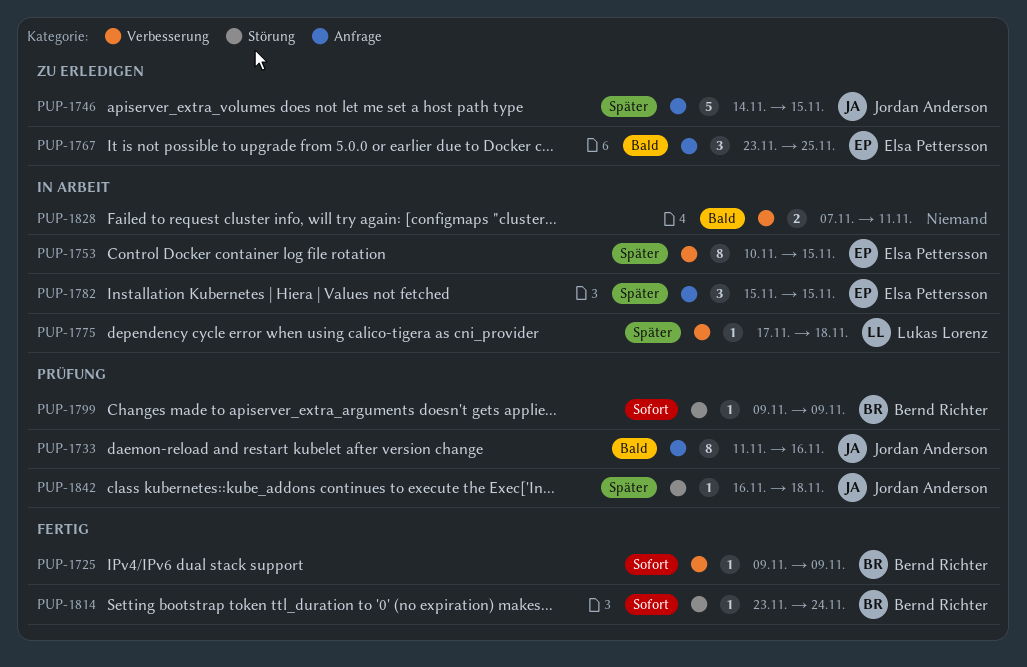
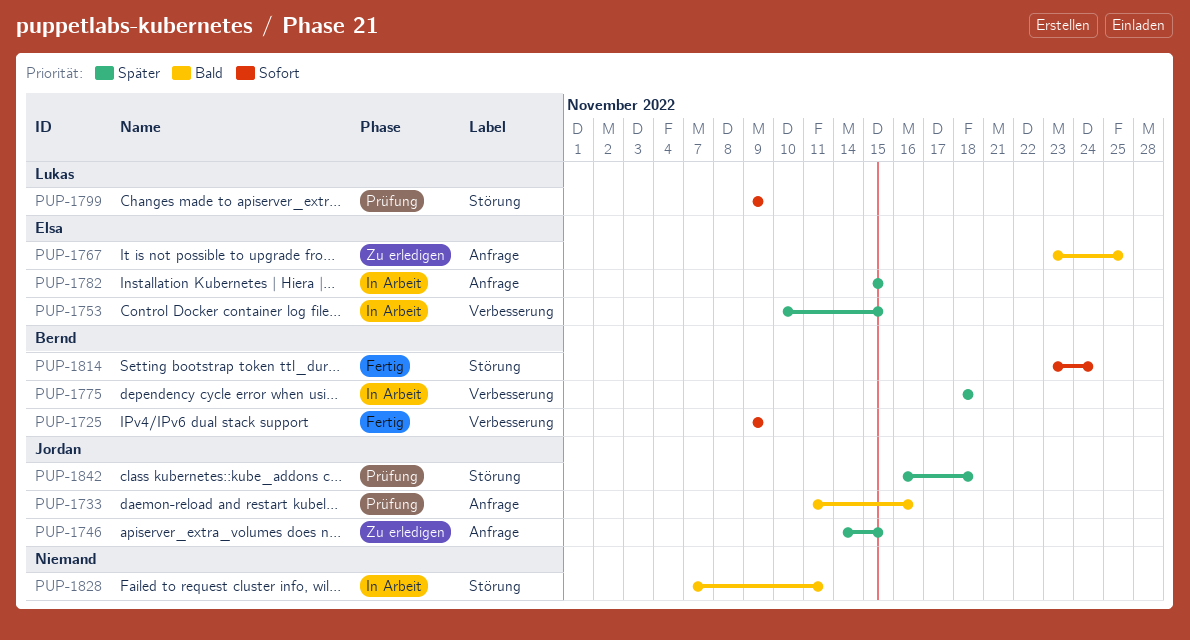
PUP-1775, owner: Lukas Lorenz -> Bernd Richter
PUP-1775, start: Nov 17 -> Nov 18
PUP-1799, owner: Bernd Richter -> Lukas Lorenz
PUP-1828, label: Verbesserung -> Störung

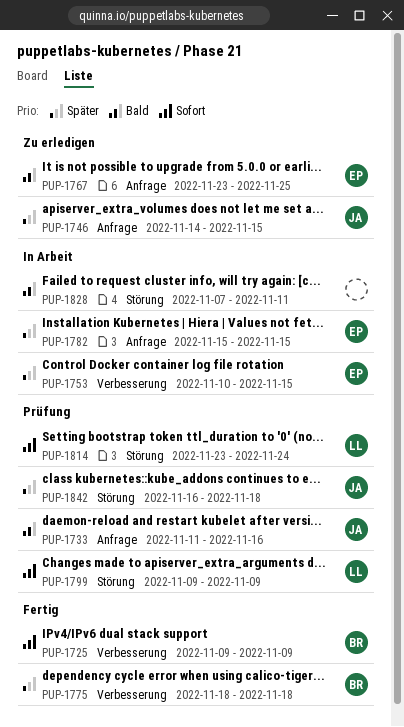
PUP-1775, status: In Arbeit -> Fertig
PUP-1814, status: Fertig -> Prüfung
PUP-1814, owner: Bernd -> Lukas

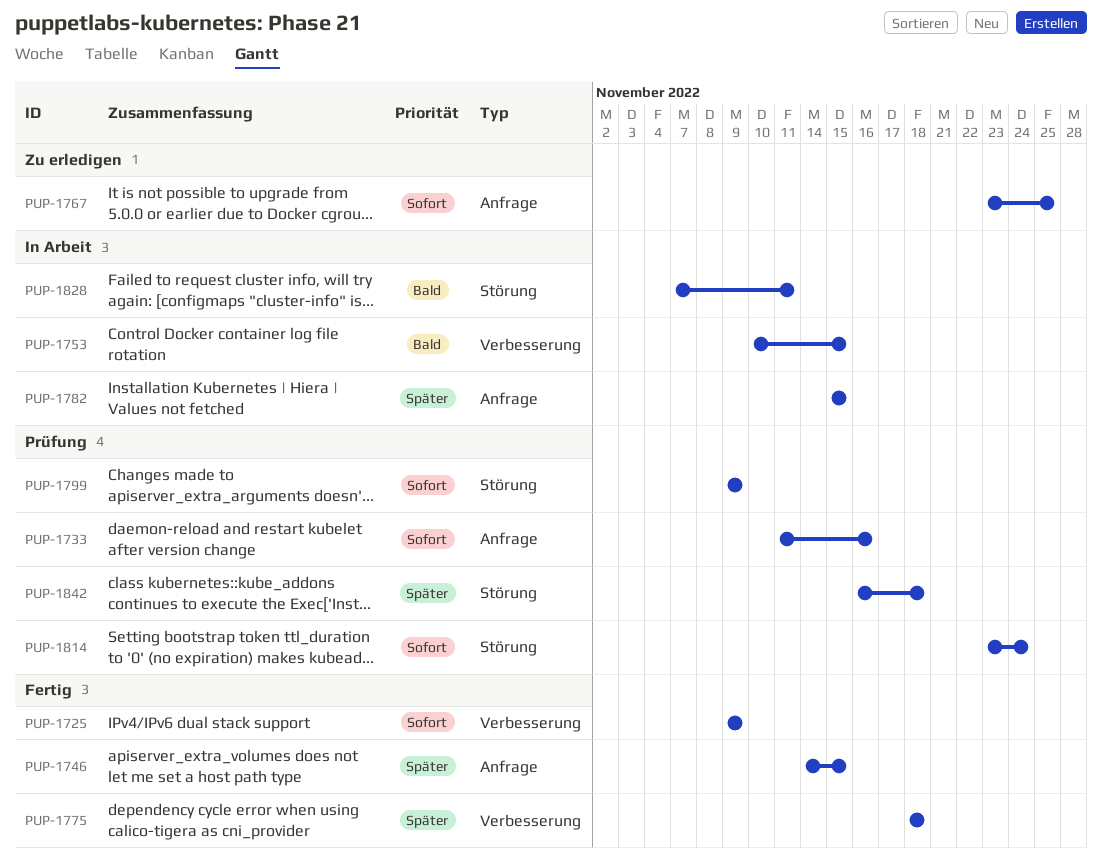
PUP-1733, priority: Bald -> Sofort
PUP-1746, status: Zu erledigen -> Fertig
PUP-1753, priority: Später -> Bald
PUP-1767, priority: Bald -> Sofort

